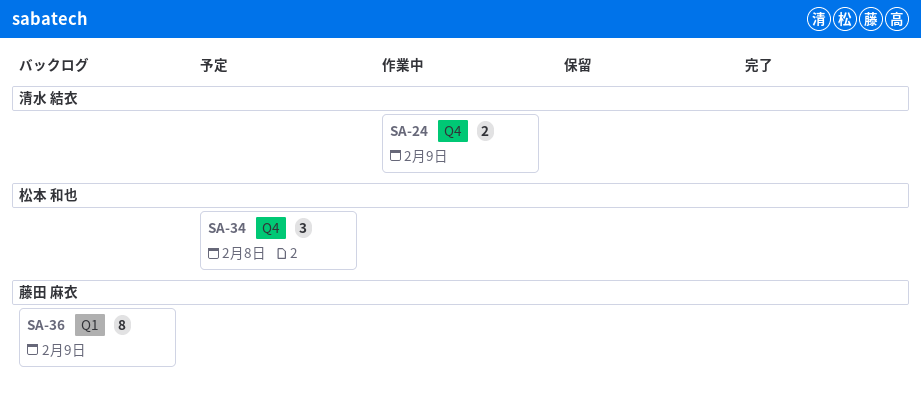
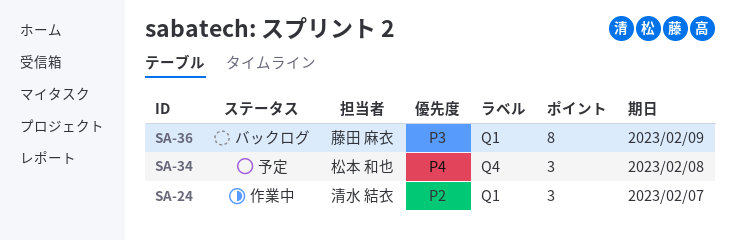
SA-24, label: Q4 -> Q1
SA-24, estimate: 2 -> 3
SA-24, due: Feb 9 -> Feb 7

